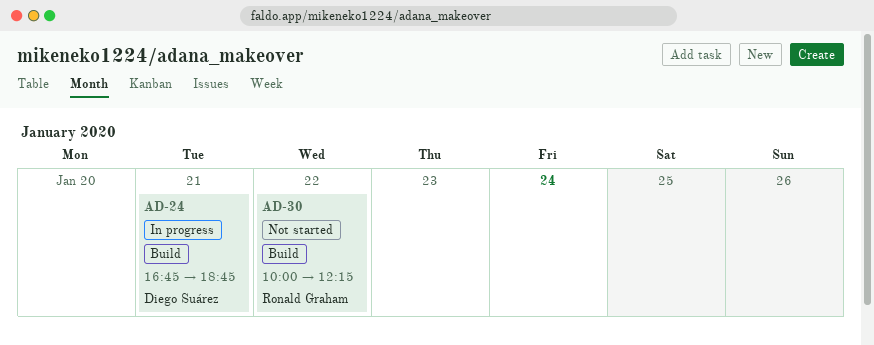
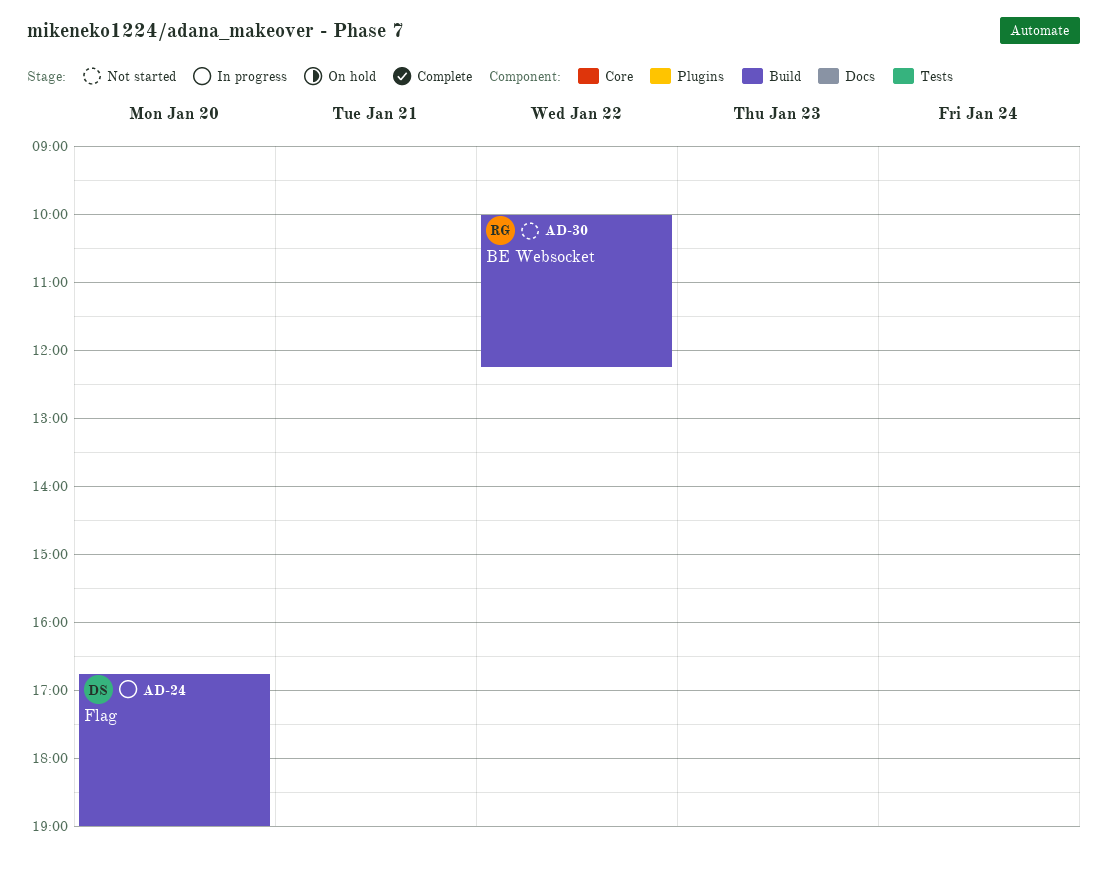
AD-24, day: Jan 21 -> Jan 20
AD-24, ends: 18:45 -> 19:00

